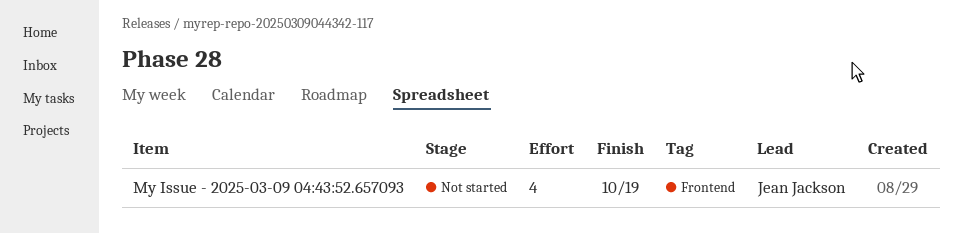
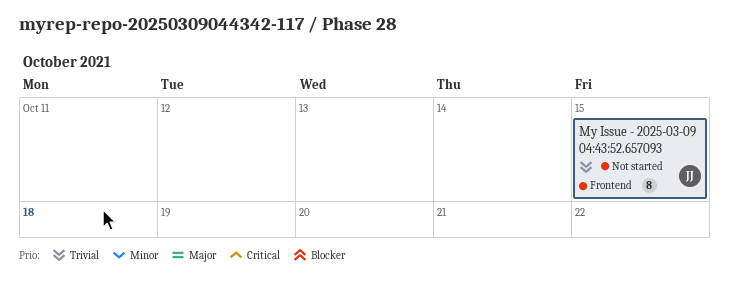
My Issue - 2025-03-09 04:43:52.657093, estimate: 4 -> 8
My Issue - 2025-03-09 04:43:52.657093, due: Oct 19 -> Oct 15

